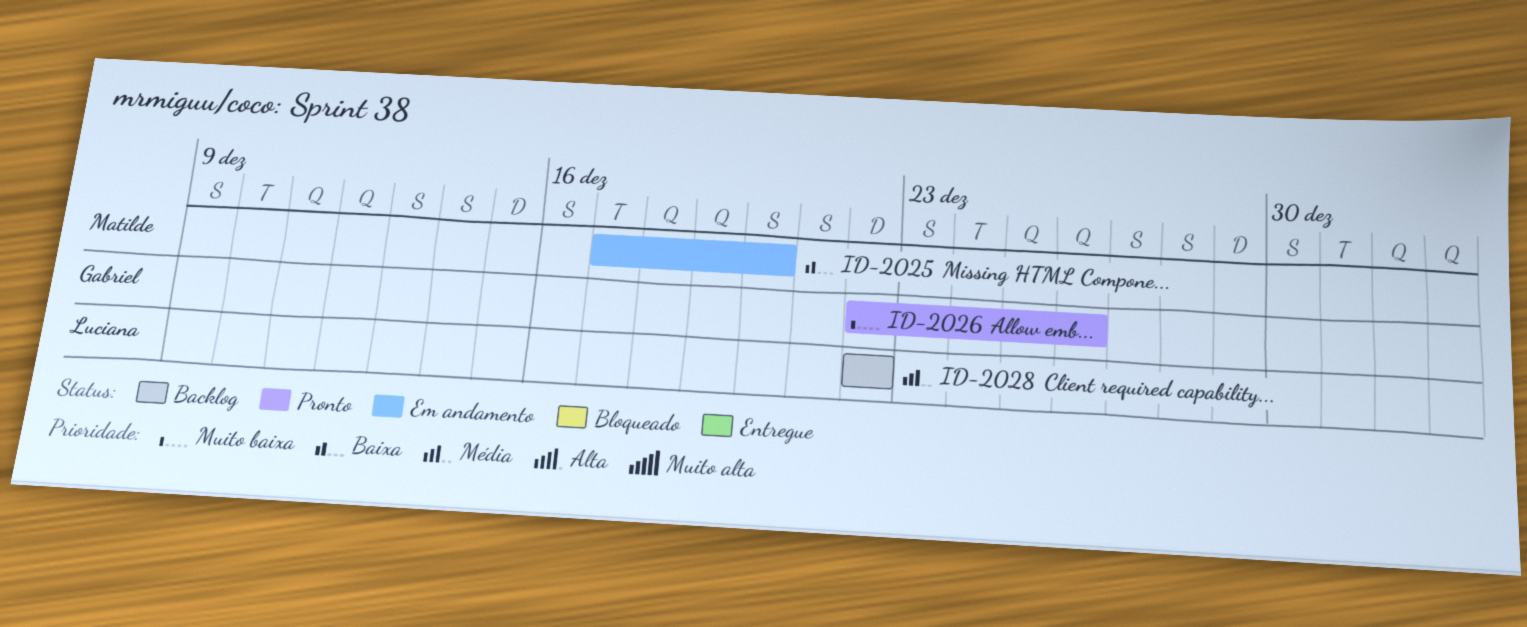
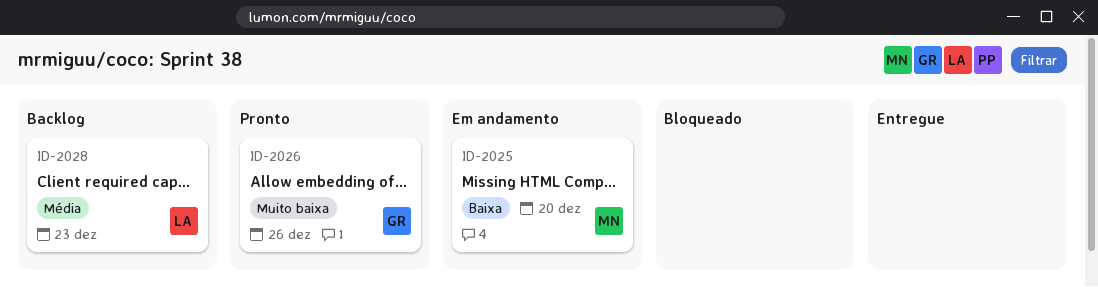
ID-2028, due: Dec 22 -> Dec 23

